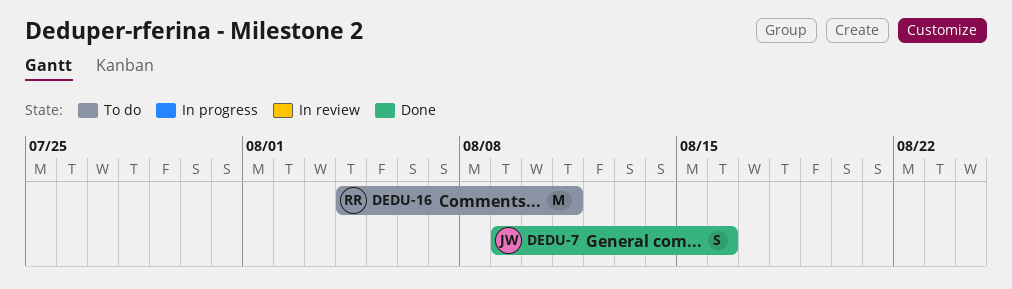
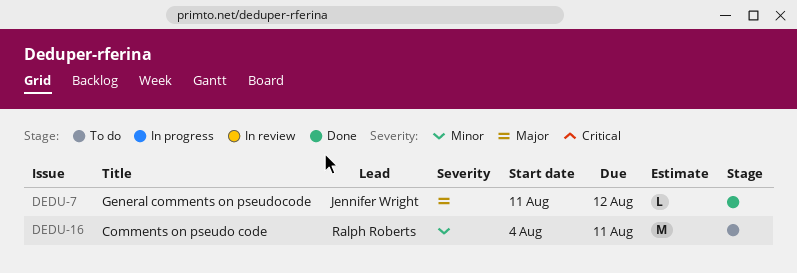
DEDU-7, estimate: S -> L
DEDU-7, start: Aug 9 -> Aug 11
DEDU-7, due: Aug 16 -> Aug 12

